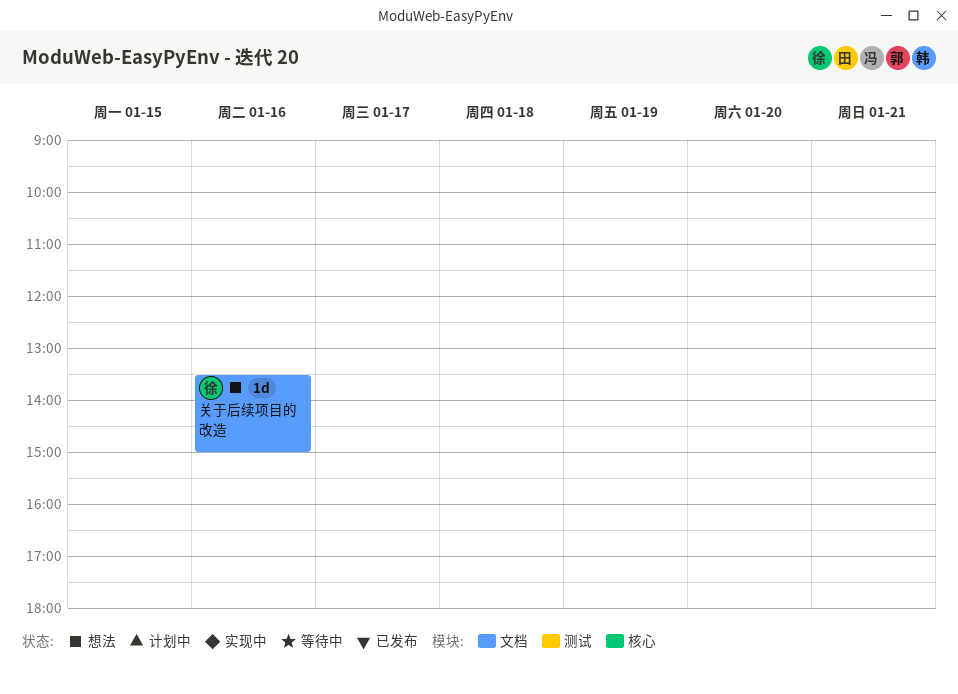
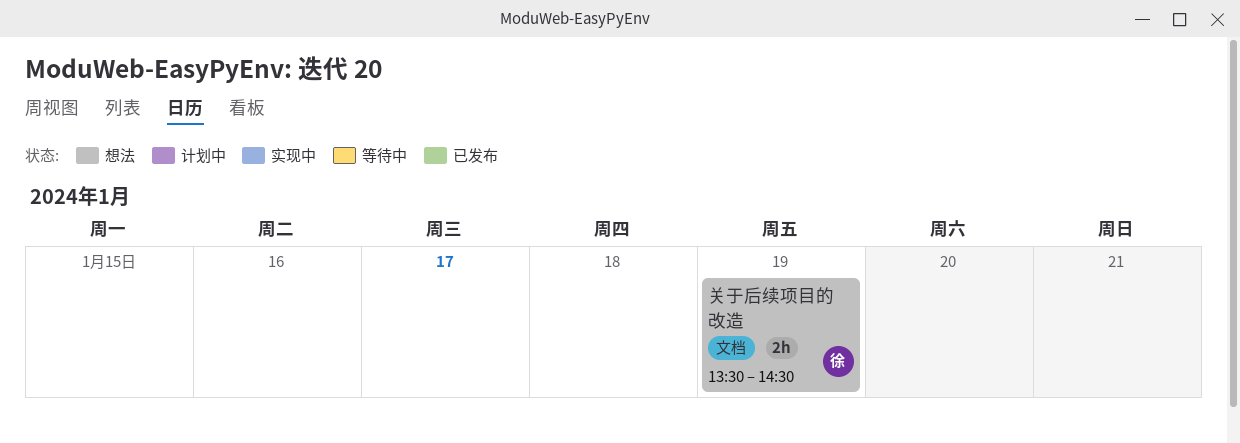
关于后续项目的改造, estimate: 1d -> 2h
关于后续项目的改造, day: Jan 16 -> Jan 19
关于后续项目的改造, ends: 15:00 -> 14:30

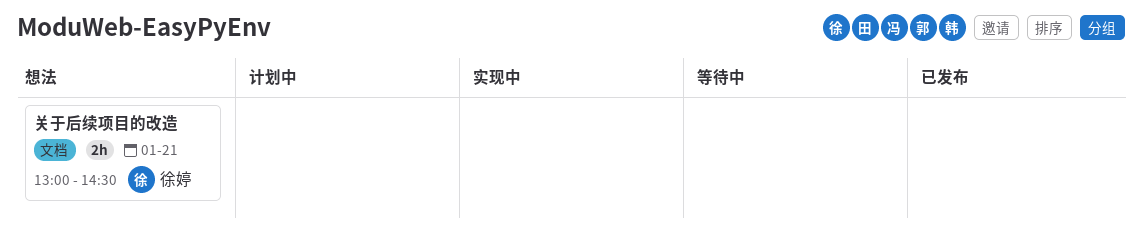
关于后续项目的改造, day: Jan 19 -> Jan 21
关于后续项目的改造, begins: 13:30 -> 13:00

